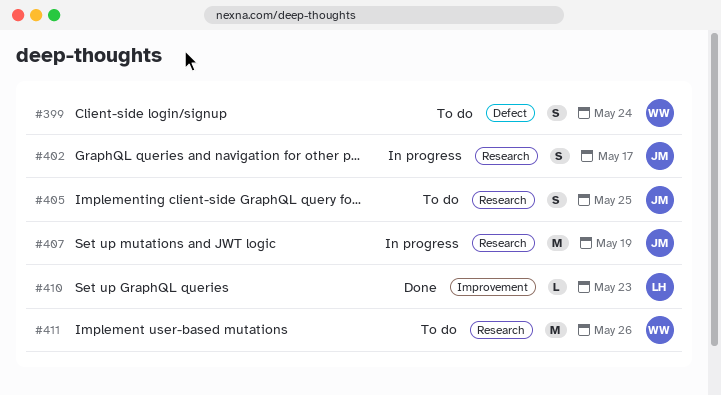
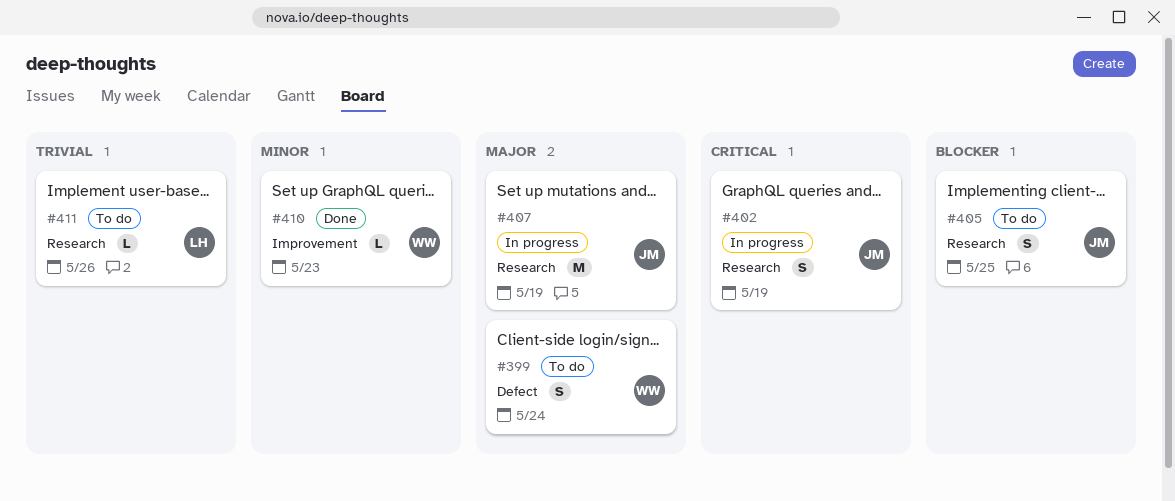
#402, due: May 17 -> May 19
#410, owner: LH -> WW
#411, owner: WW -> LH
#411, estimate: M -> L

